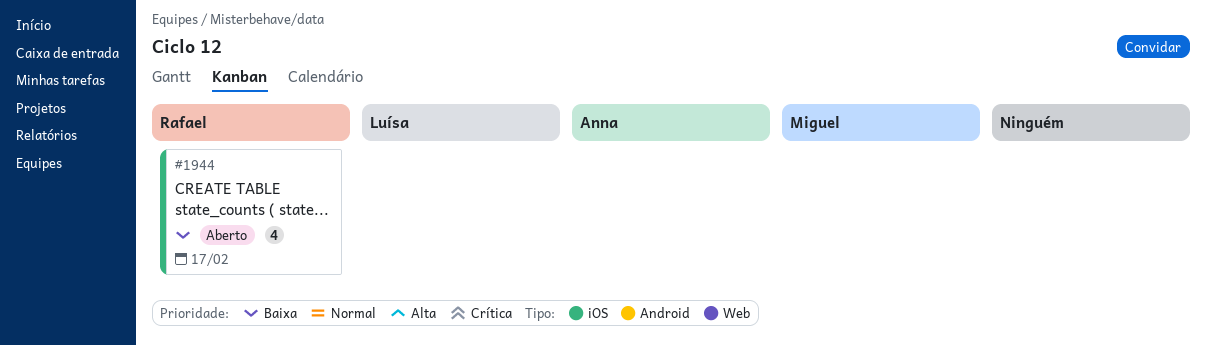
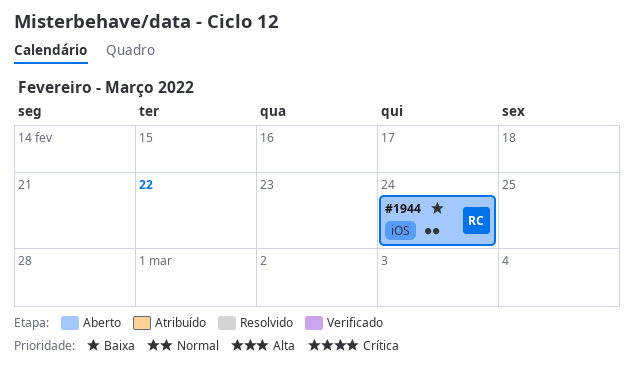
#1944, estimate: 4 -> 2
#1944, due: Feb 17 -> Feb 24

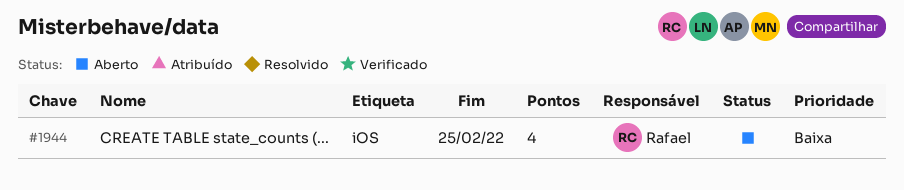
#1944, estimate: 2 -> 4
#1944, due: Feb 24 -> Feb 25

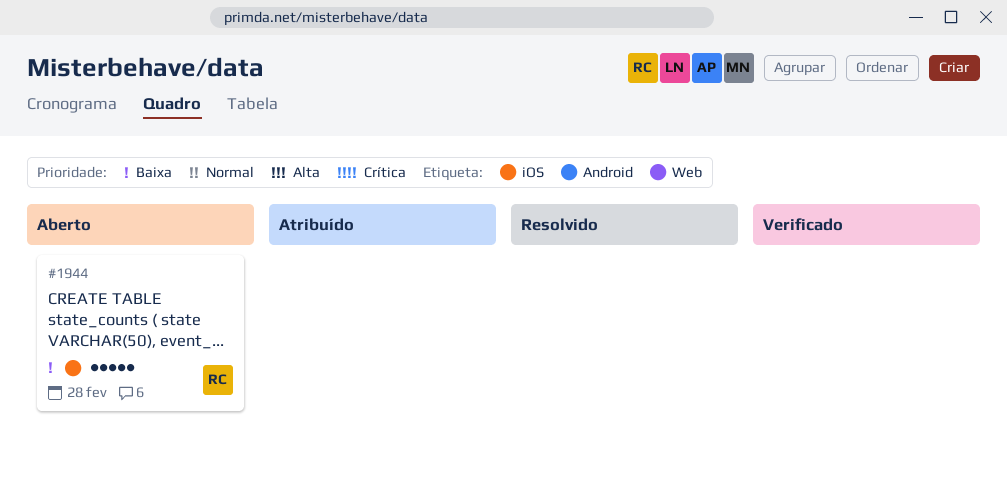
#1944, estimate: 4 -> 5
#1944, due: Feb 25 -> Feb 28

